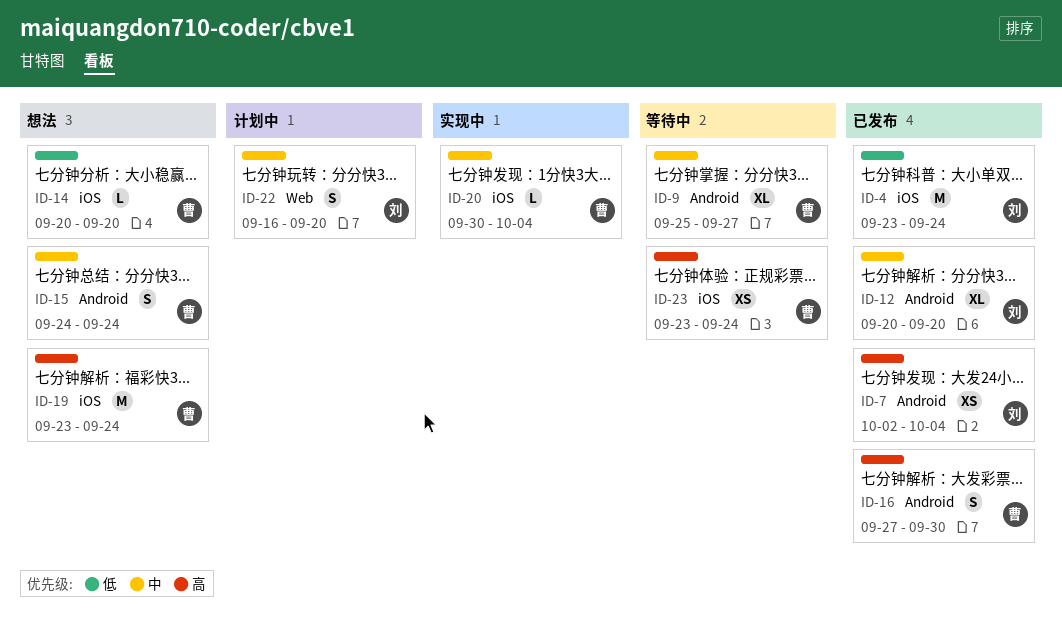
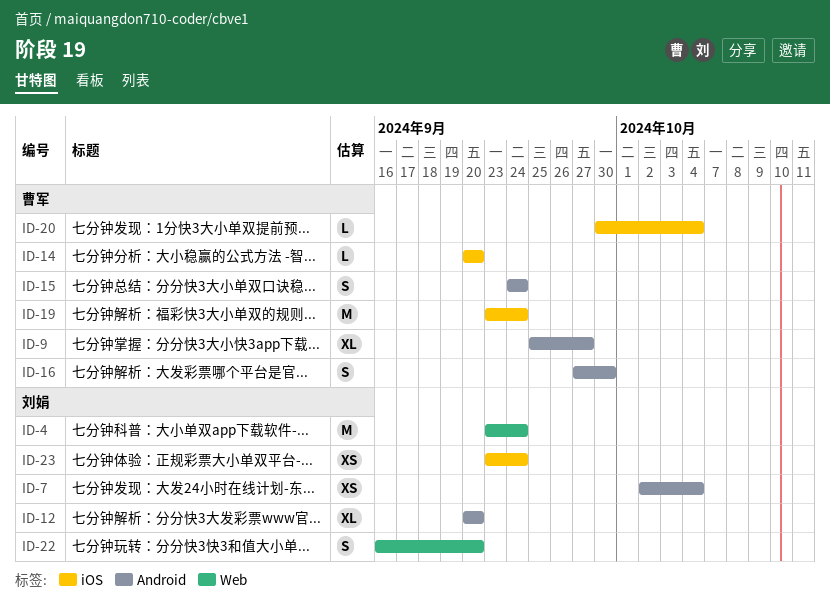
ID-4, label: iOS -> Web
ID-23, owner: 曹军 -> 刘娟

